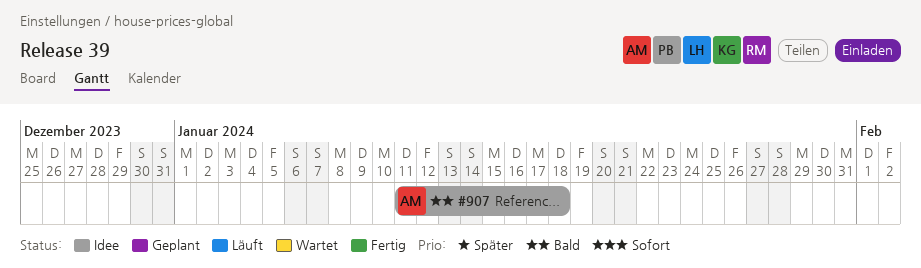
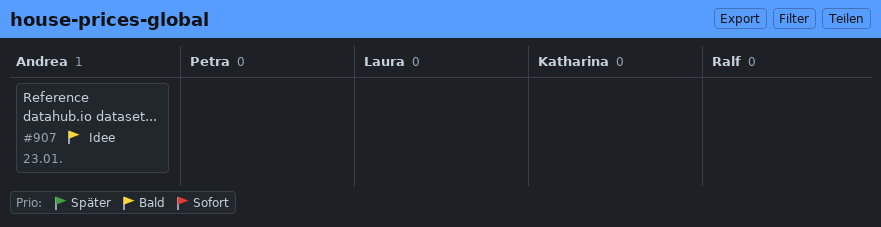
#907, due: Jan 18 -> Jan 23

